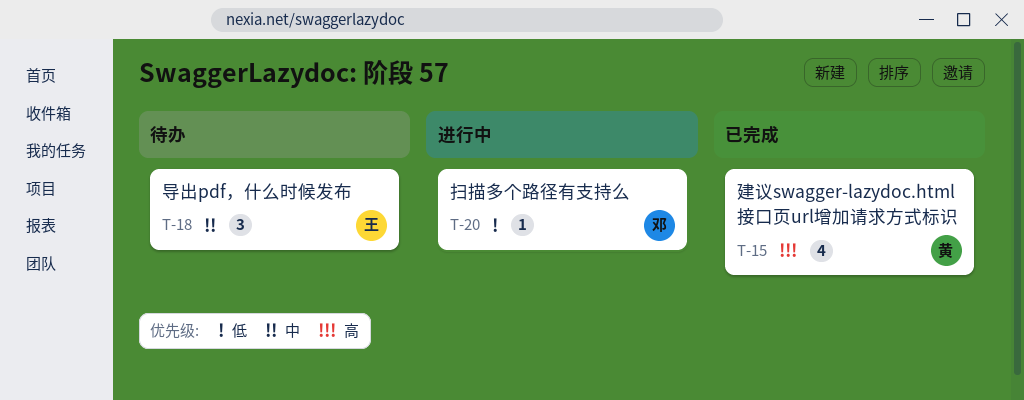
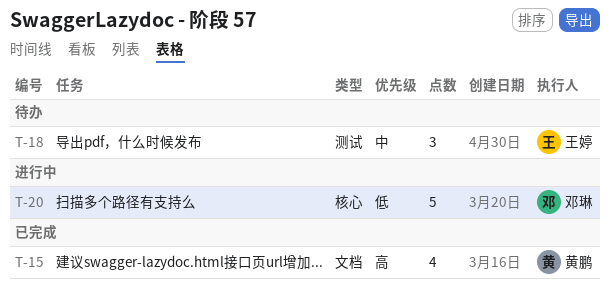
T-20, estimate: 1 -> 5

